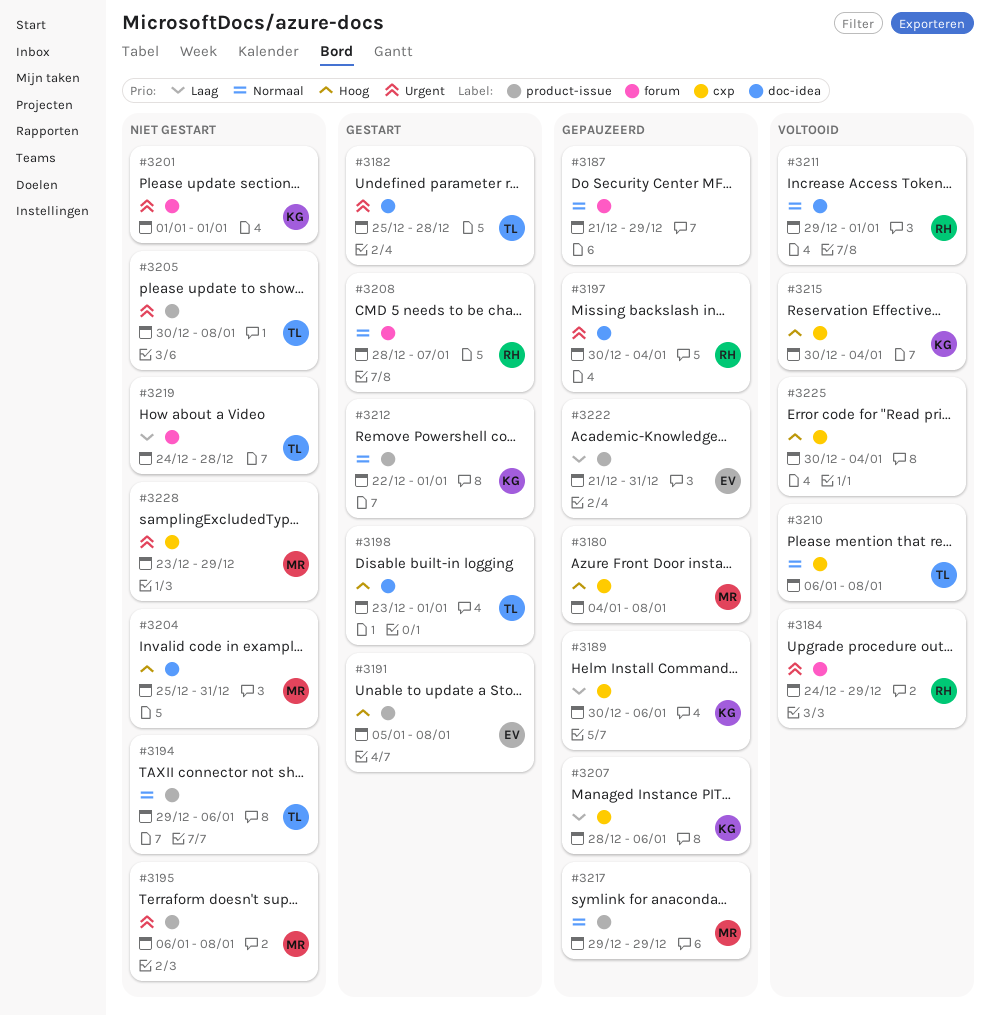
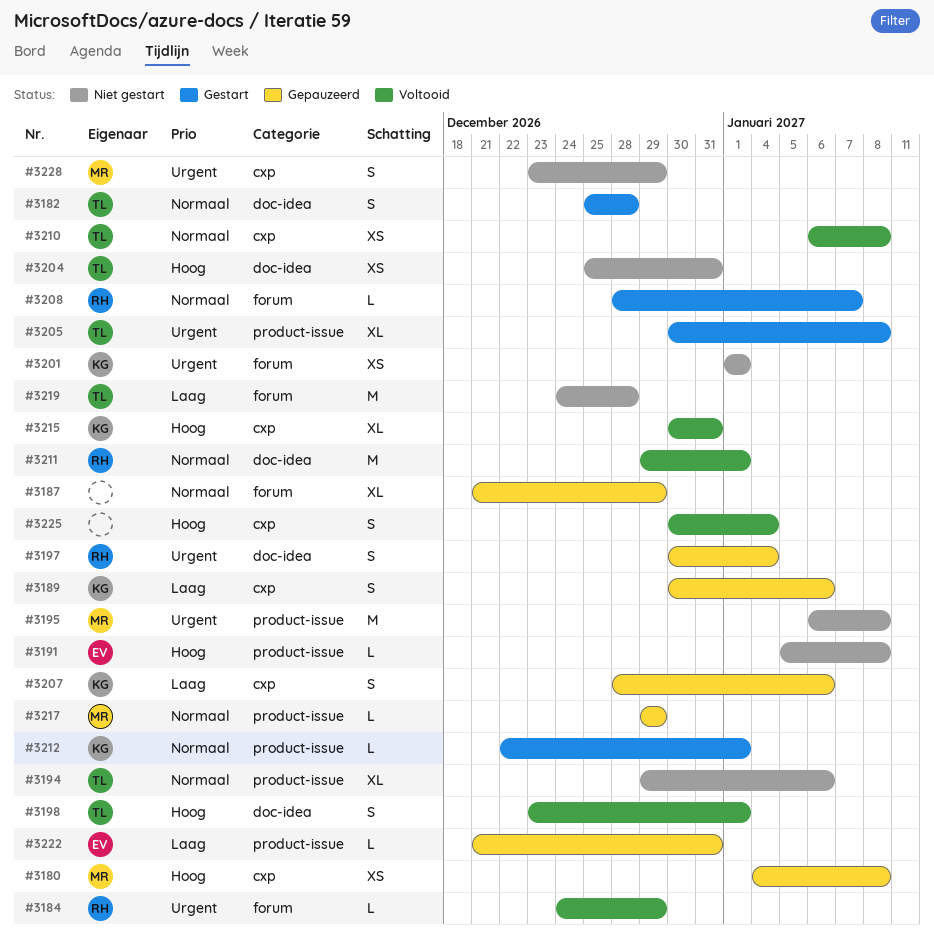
#3182, priority: Urgent -> Normaal
#3191, status: Gestart -> Niet gestart
#3198, status: Gestart -> Voltooid
#3204, owner: MR -> TL
#3205, status: Niet gestart -> Gestart
#3215, due: Jan 4 -> Dec 31

